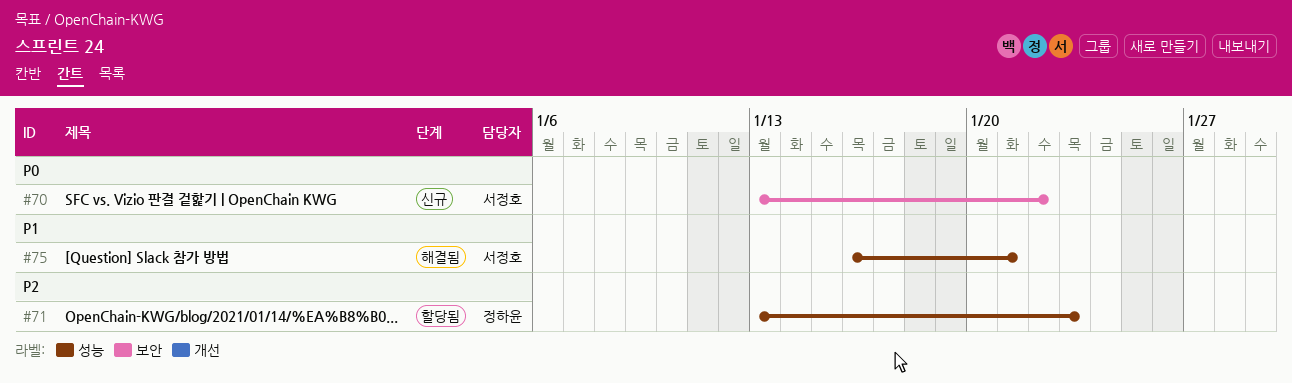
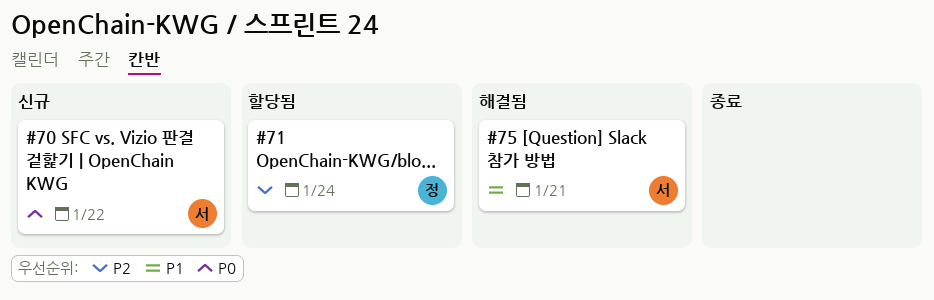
#71, due: Jan 23 -> Jan 24

